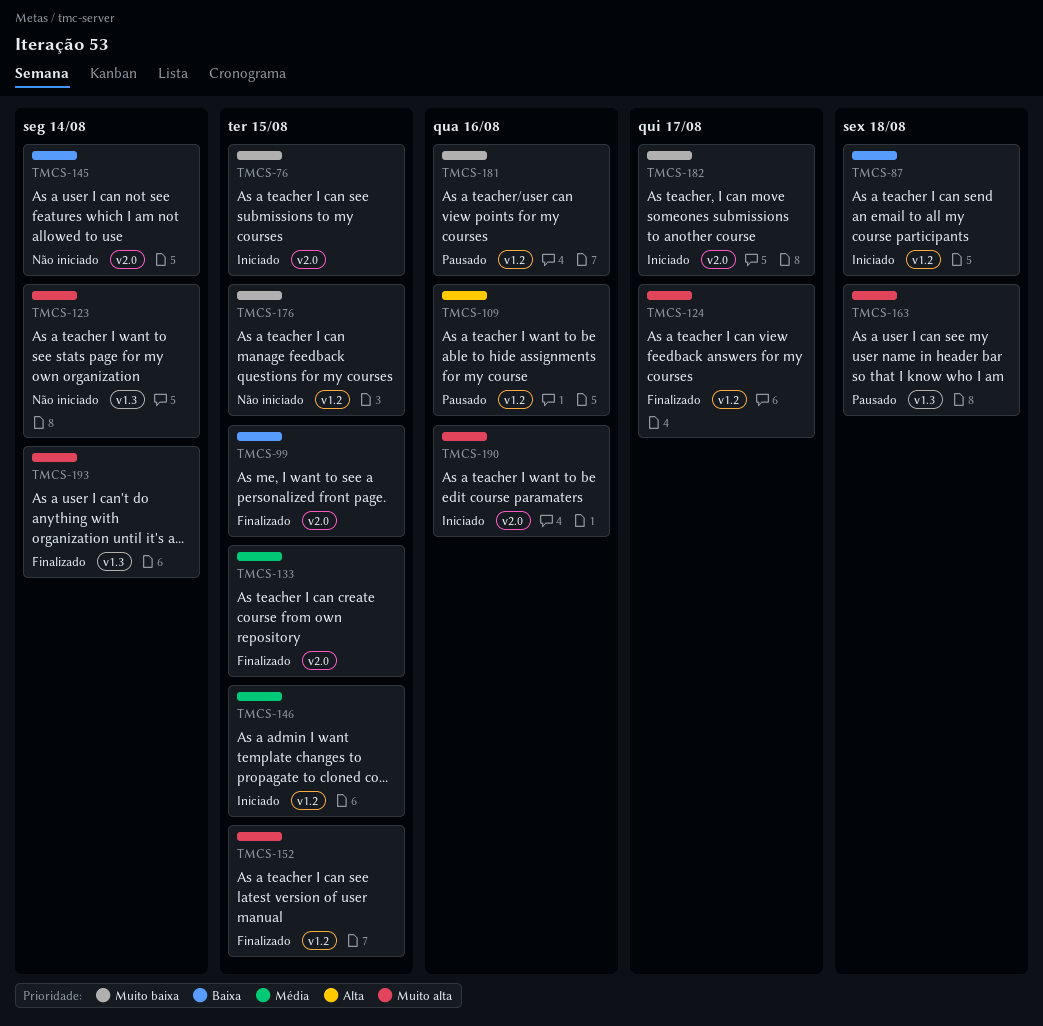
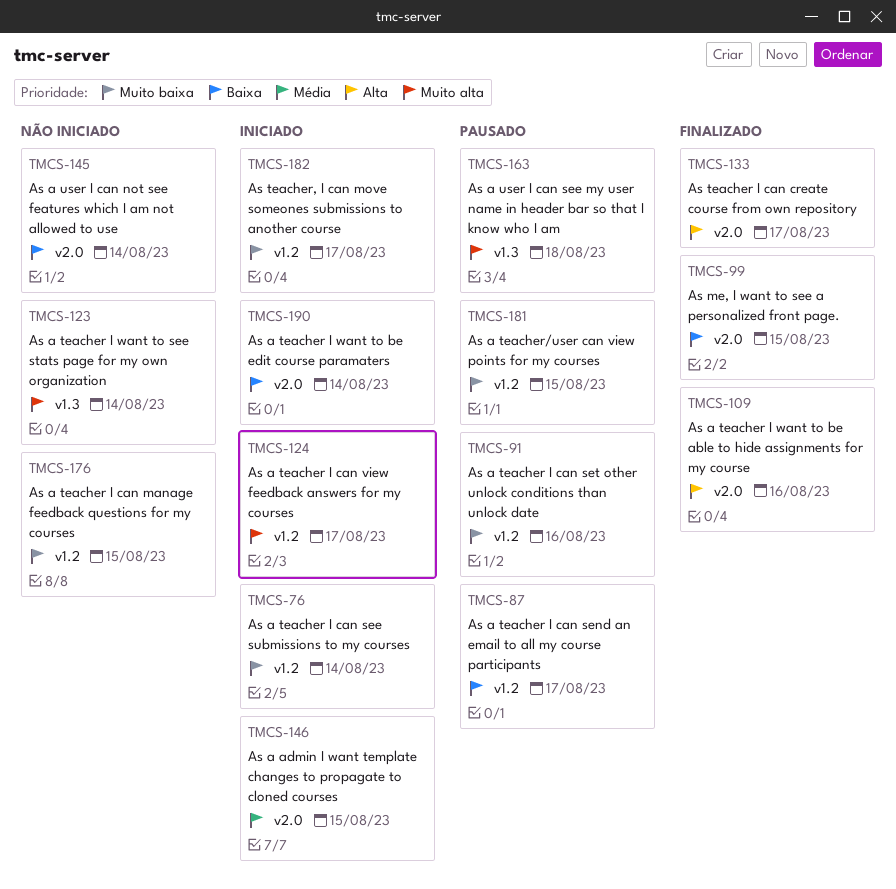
TMCS-76, label: v2.0 -> v1.2
TMCS-76, due: Aug 15 -> Aug 14
TMCS-87, status: Iniciado -> Pausado
TMCS-87, due: Aug 18 -> Aug 17
TMCS-91: none -> present
TMCS-109, status: Pausado -> Finalizado
TMCS-109, label: v1.2 -> v2.0
TMCS-124, status: Finalizado -> Iniciado
TMCS-133, priority: Média -> Alta
TMCS-133, due: Aug 15 -> Aug 17
TMCS-146, label: v1.2 -> v2.0
TMCS-152: present -> none
TMCS-181, due: Aug 16 -> Aug 15
TMCS-182, label: v2.0 -> v1.2
TMCS-190, priority: Muito alta -> Baixa
TMCS-190, due: Aug 16 -> Aug 14
TMCS-193: present -> none

